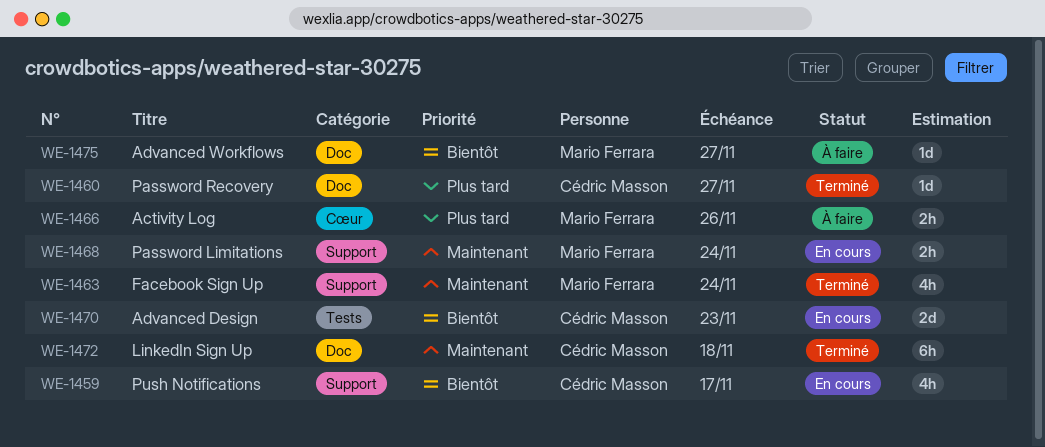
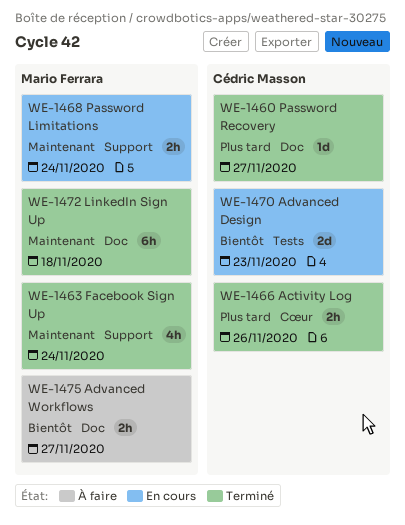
WE-1459: present -> none
WE-1466, status: À faire -> Terminé
WE-1466, owner: Mario Ferrara -> Cédric Masson
WE-1472, owner: Cédric Masson -> Mario Ferrara
WE-1475, estimate: 1d -> 2h

